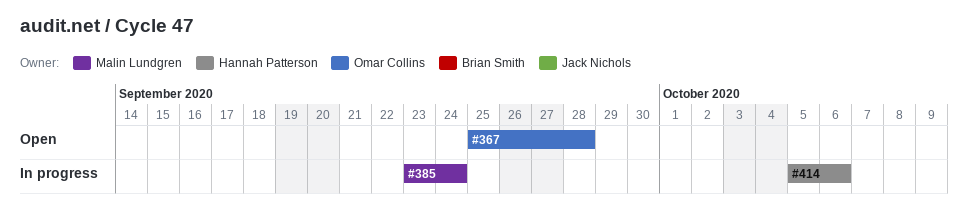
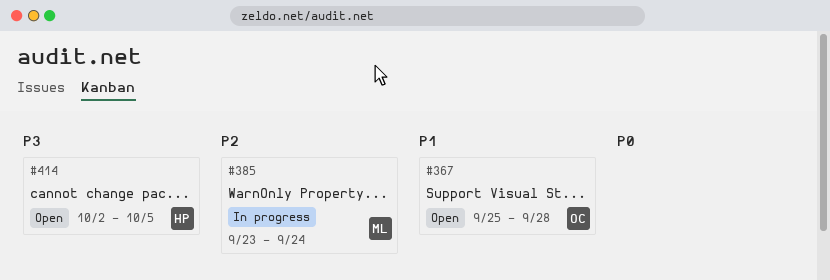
#414, status: In progress -> Open
#414, start: Oct 5 -> Oct 2
#414, due: Oct 6 -> Oct 5

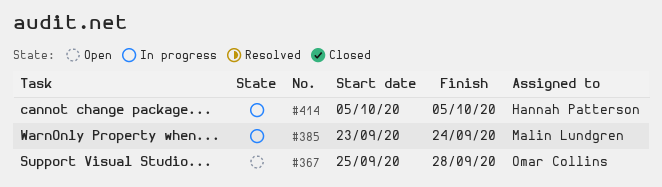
#414, status: Open -> In progress
#414, start: Oct 2 -> Oct 5

